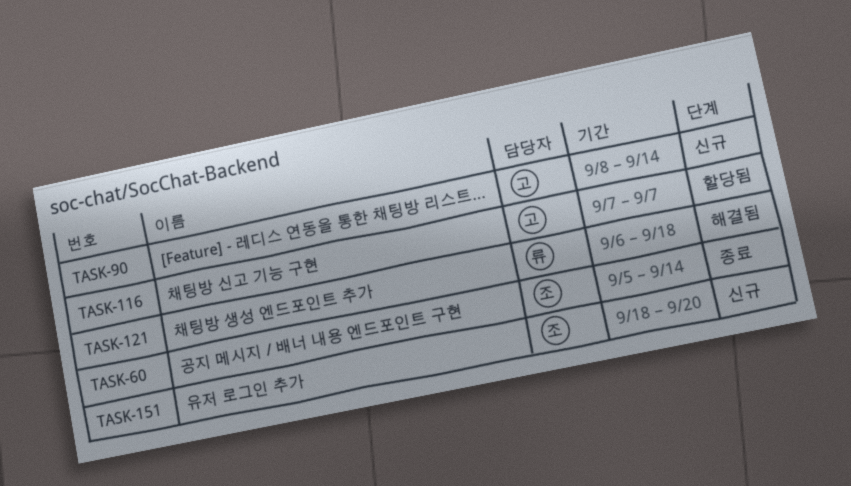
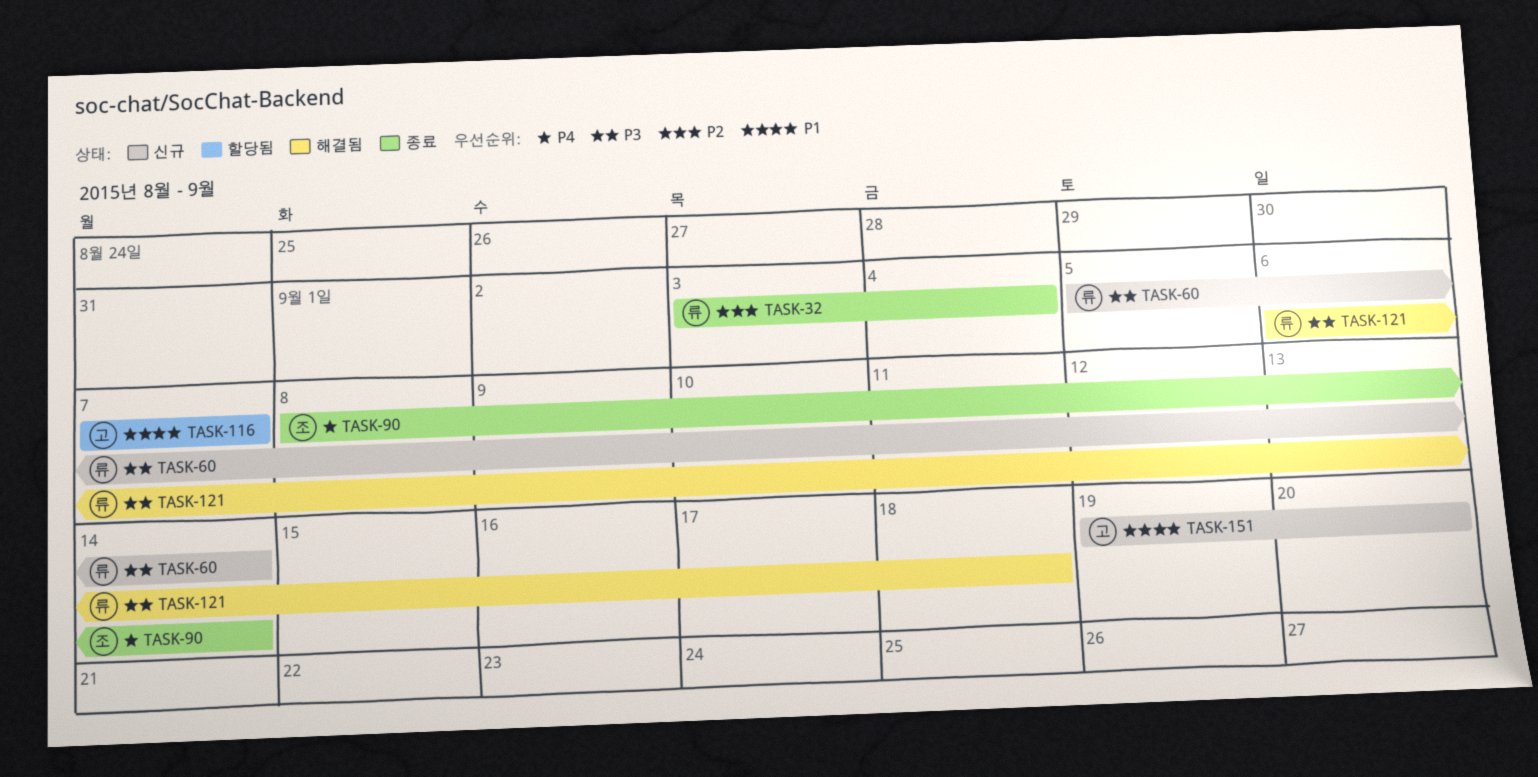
TASK-32: none -> present
TASK-60, status: 종료 -> 신규
TASK-60, owner: 조 -> 류
TASK-90, status: 신규 -> 종료
TASK-90, owner: 고 -> 조
TASK-151, owner: 조 -> 고
TASK-151, start: Sep 18 -> Sep 19

